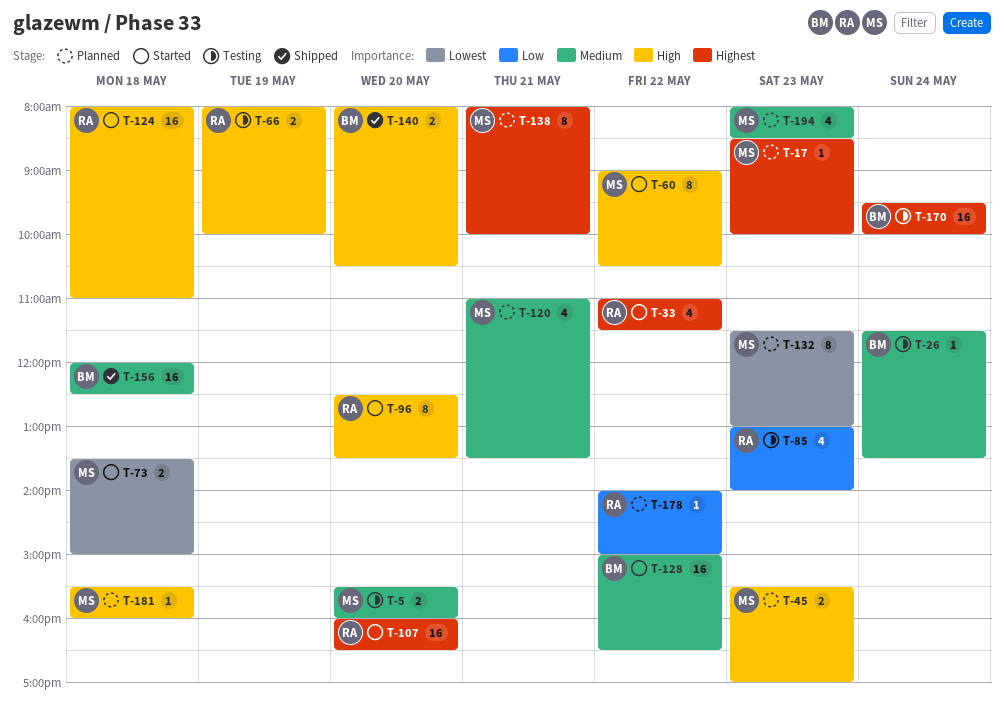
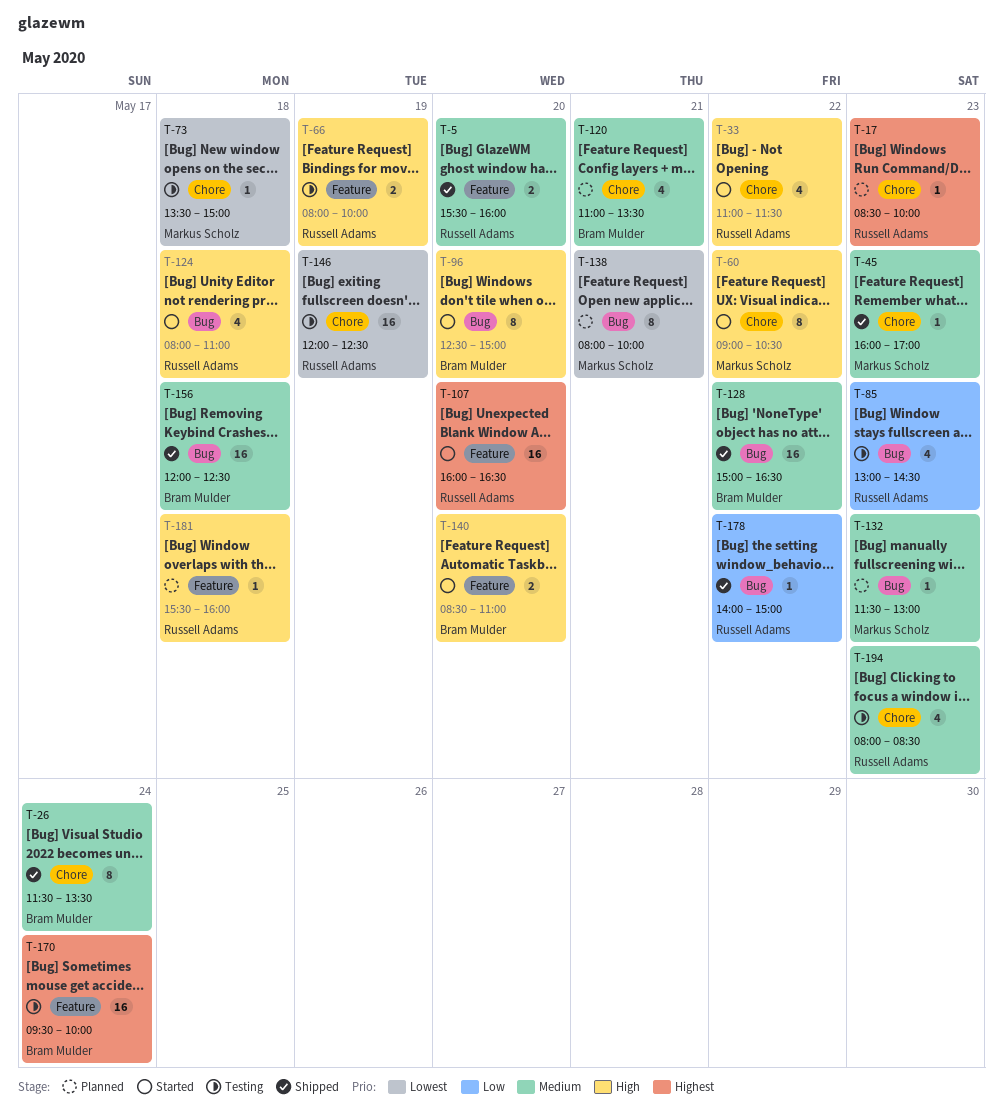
T-5, status: Testing -> Shipped
T-5, owner: Markus Scholz -> Russell Adams
T-17, owner: Markus Scholz -> Russell Adams
T-26, status: Testing -> Shipped
T-26, estimate: 1 -> 8
T-33, priority: Highest -> High
T-45, status: Planned -> Shipped
T-45, priority: High -> Medium
T-45, estimate: 2 -> 1
T-45, begins: 15:30 -> 16:00
T-73, status: Started -> Testing
T-73, estimate: 2 -> 1
T-85, ends: 14:00 -> 14:30
T-96, owner: Russell Adams -> Bram Mulder
T-96, ends: 13:30 -> 15:00
T-120, owner: Markus Scholz -> Bram Mulder
T-124, estimate: 16 -> 4
T-128, status: Started -> Shipped
T-132, priority: Lowest -> Medium
T-132, estimate: 8 -> 1
T-138, priority: Highest -> Lowest
T-140, status: Shipped -> Started
T-140, begins: 08:00 -> 08:30
T-140, ends: 10:30 -> 11:00
T-146: none -> present
T-178, status: Planned -> Shipped
T-181, owner: Markus Scholz -> Russell Adams
T-194, status: Planned -> Testing
T-194, owner: Markus Scholz -> Russell Adams

